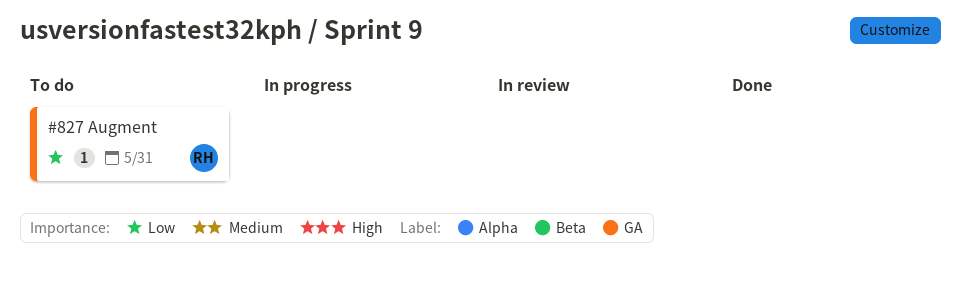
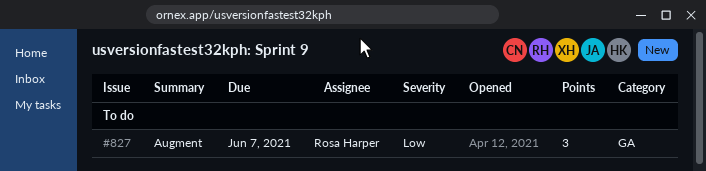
#827, estimate: 1 -> 3
#827, due: May 31 -> Jun 7

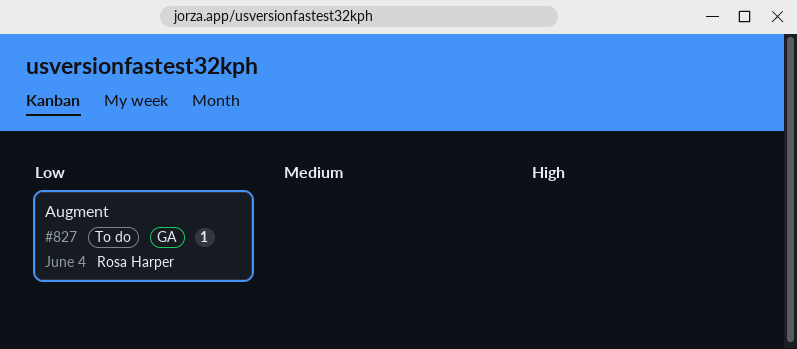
#827, estimate: 3 -> 1
#827, due: Jun 7 -> Jun 4

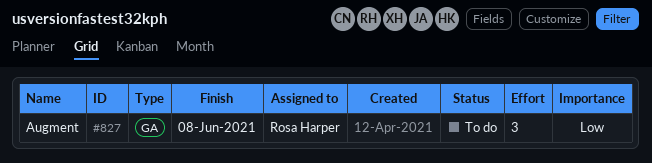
#827, estimate: 1 -> 3
#827, due: Jun 4 -> Jun 8

